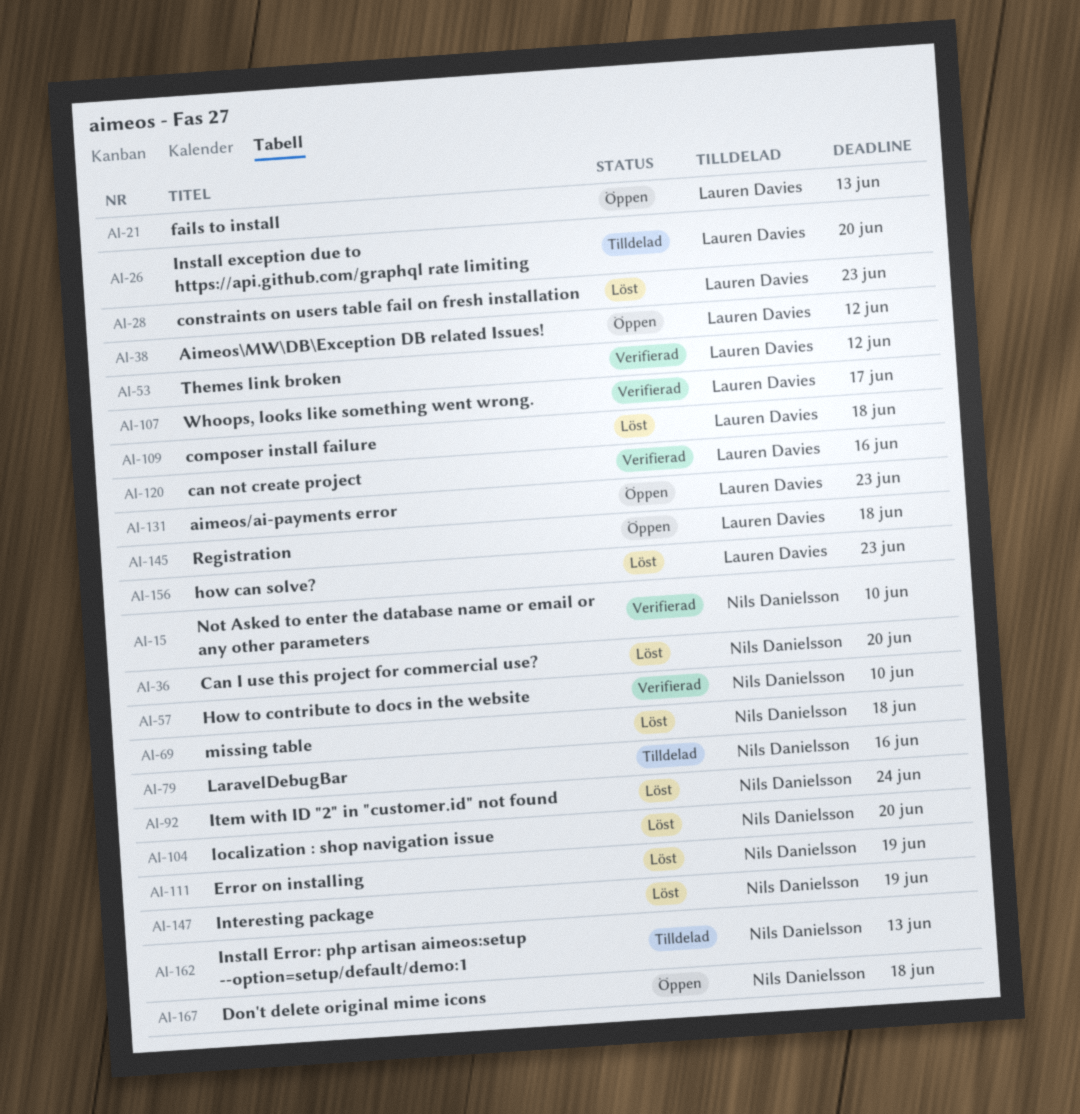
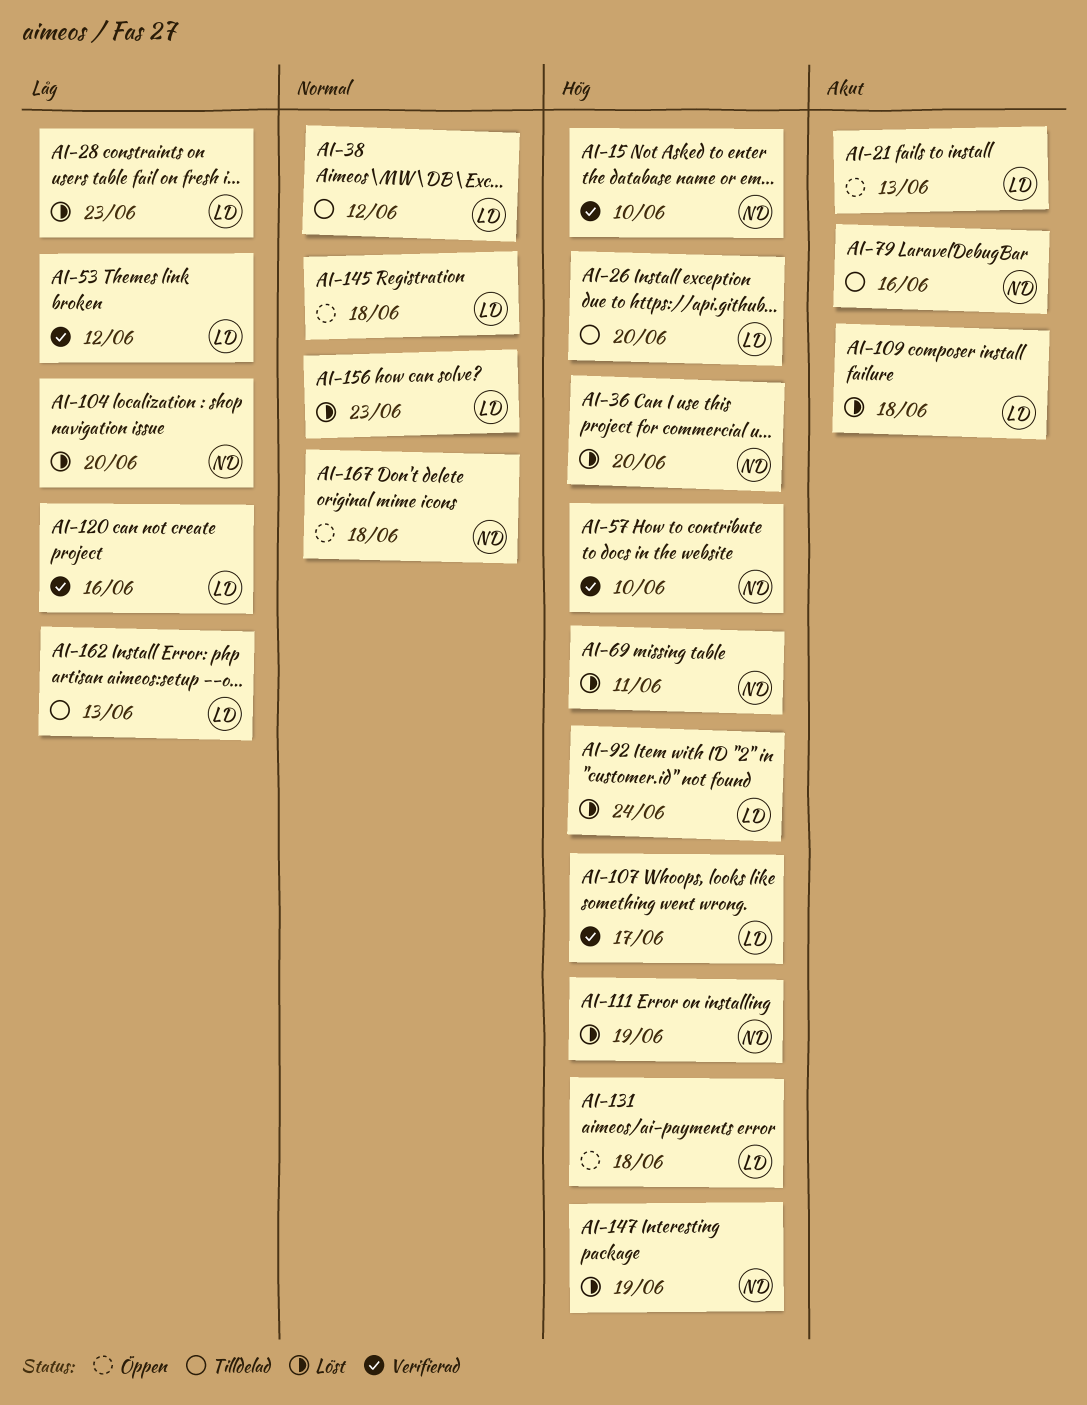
AI-38, status: Öppen -> Tilldelad
AI-69, due: Jun 18 -> Jun 11
AI-92, owner: Nils Danielsson -> Lauren Davies
AI-131, due: Jun 23 -> Jun 18
AI-162, owner: Nils Danielsson -> Lauren Davies

